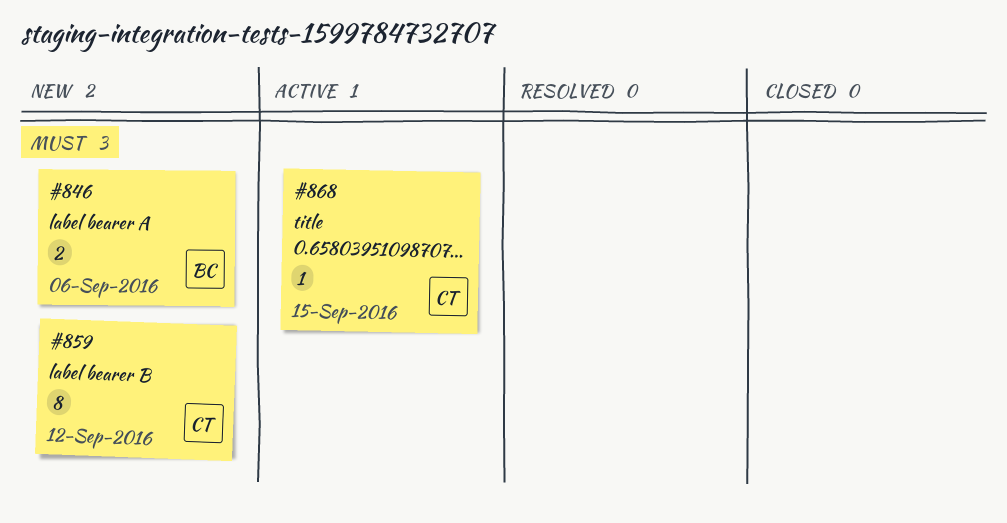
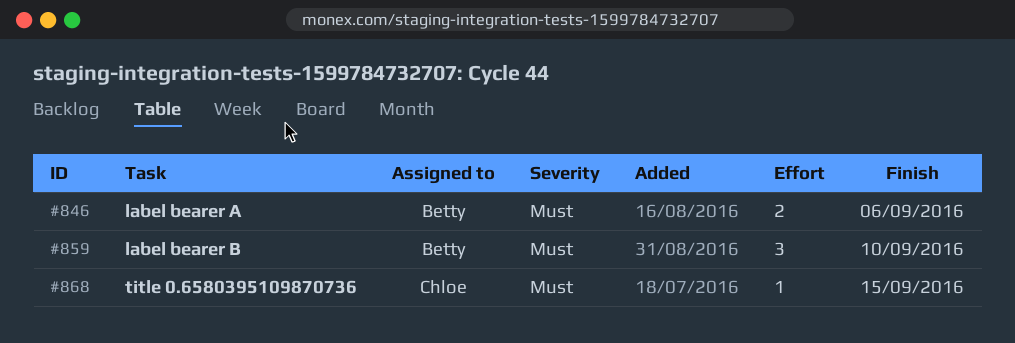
#859, owner: Chloe -> Betty
#859, estimate: 8 -> 3
#859, due: Sep 12 -> Sep 10

